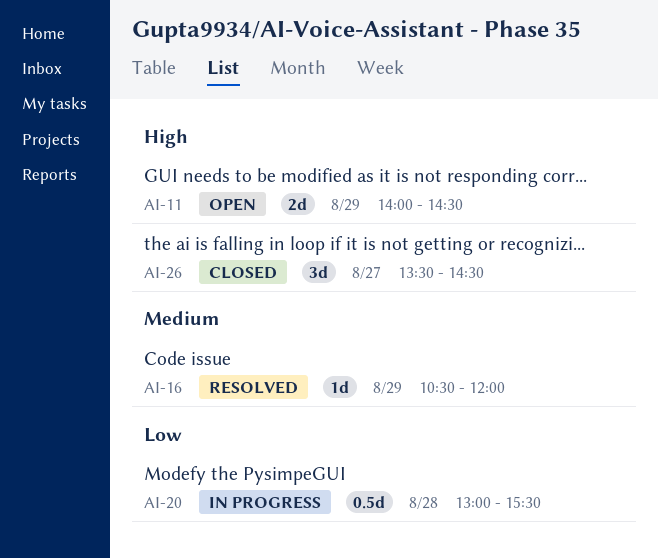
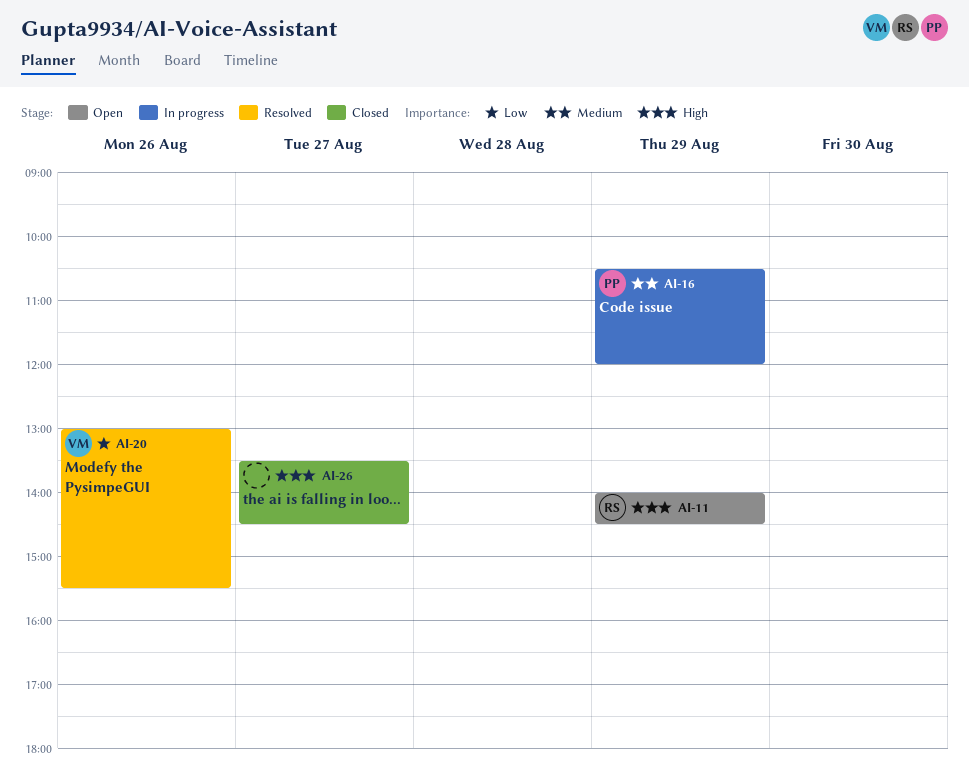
AI-16, status: Resolved -> In progress
AI-20, status: In progress -> Resolved
AI-20, day: Aug 28 -> Aug 26

